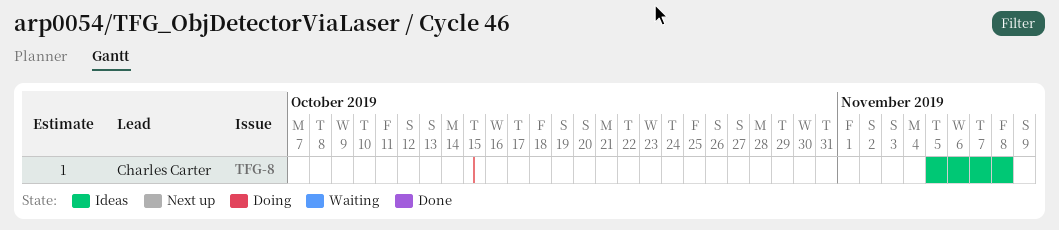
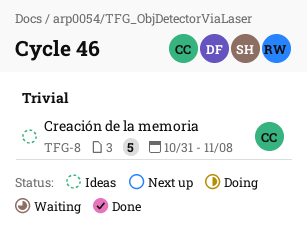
TFG-8, estimate: 1 -> 5
TFG-8, start: Nov 5 -> Oct 31

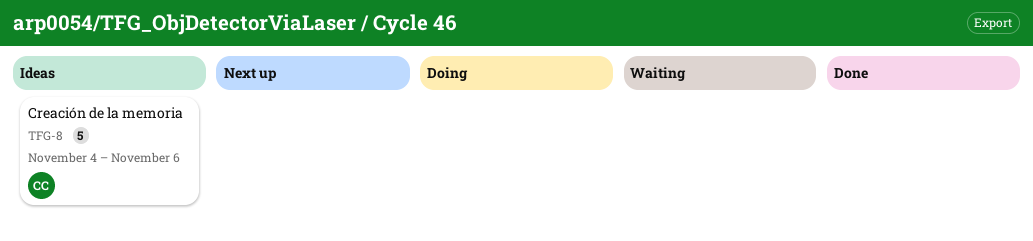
TFG-8, start: Oct 31 -> Nov 4
TFG-8, due: Nov 8 -> Nov 6

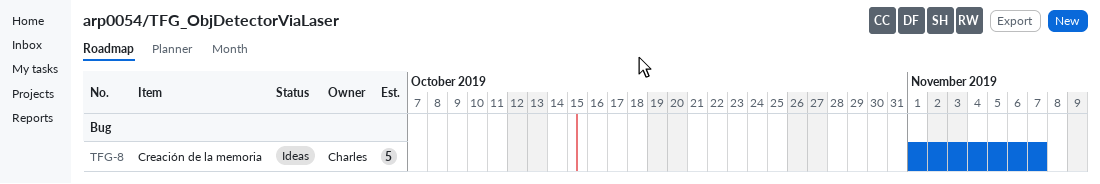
TFG-8, start: Nov 4 -> Nov 1
TFG-8, due: Nov 6 -> Nov 7

